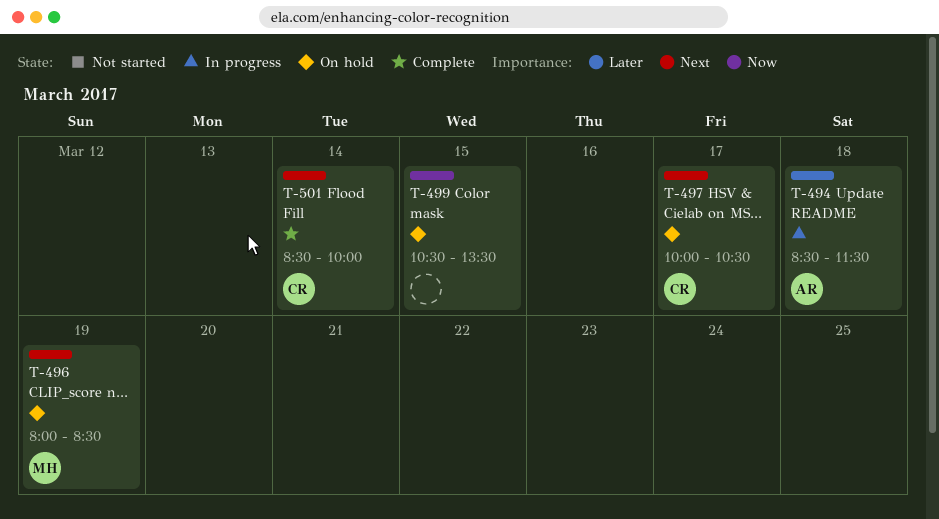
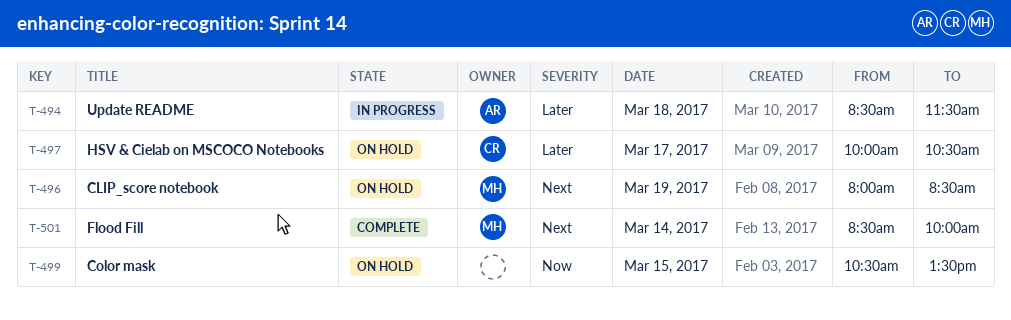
T-497, priority: Next -> Later
T-501, owner: CR -> MH

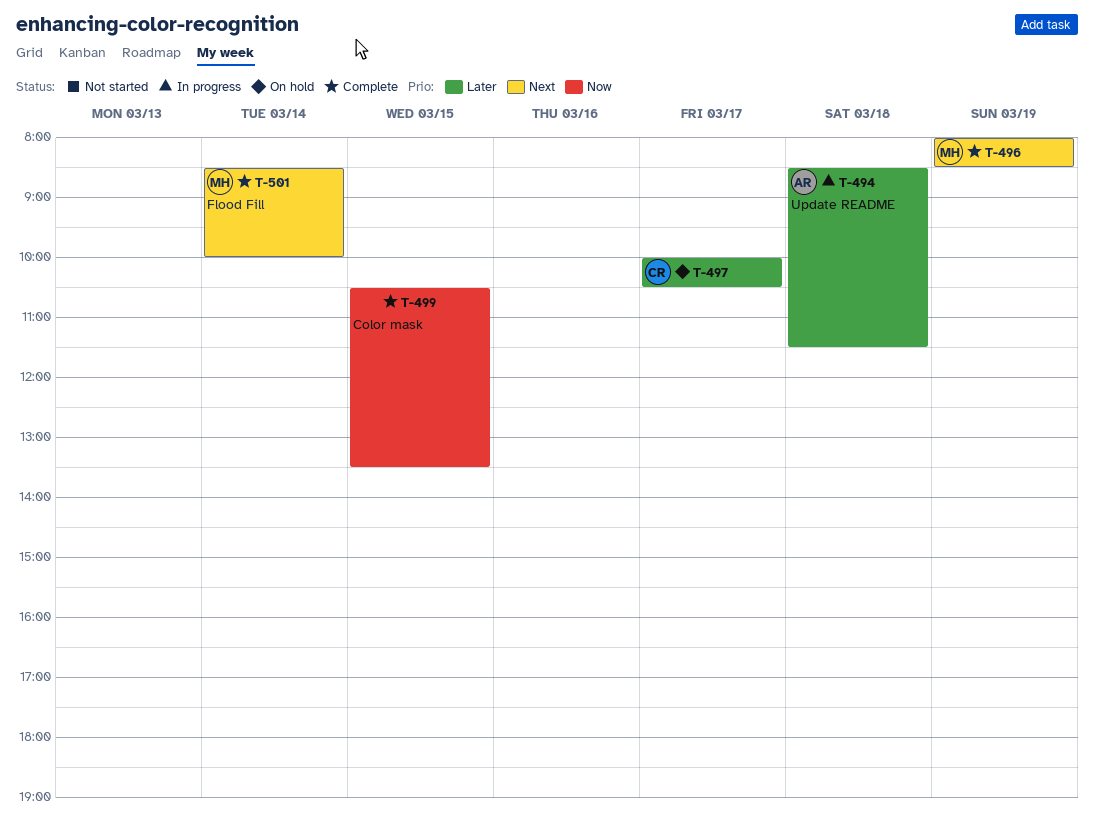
T-496, status: On hold -> Complete
T-499, status: On hold -> Complete

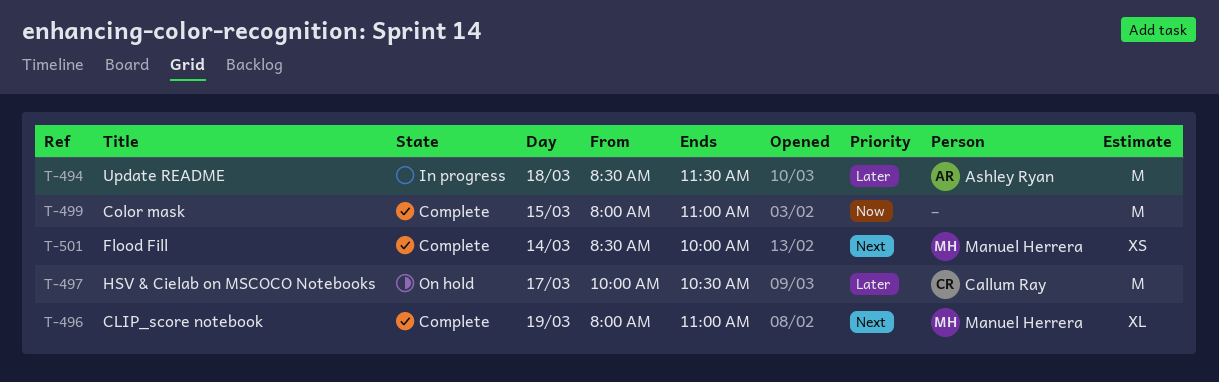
T-496, ends: 08:30 -> 11:00
T-499, begins: 10:30 -> 08:00
T-499, ends: 13:30 -> 11:00

